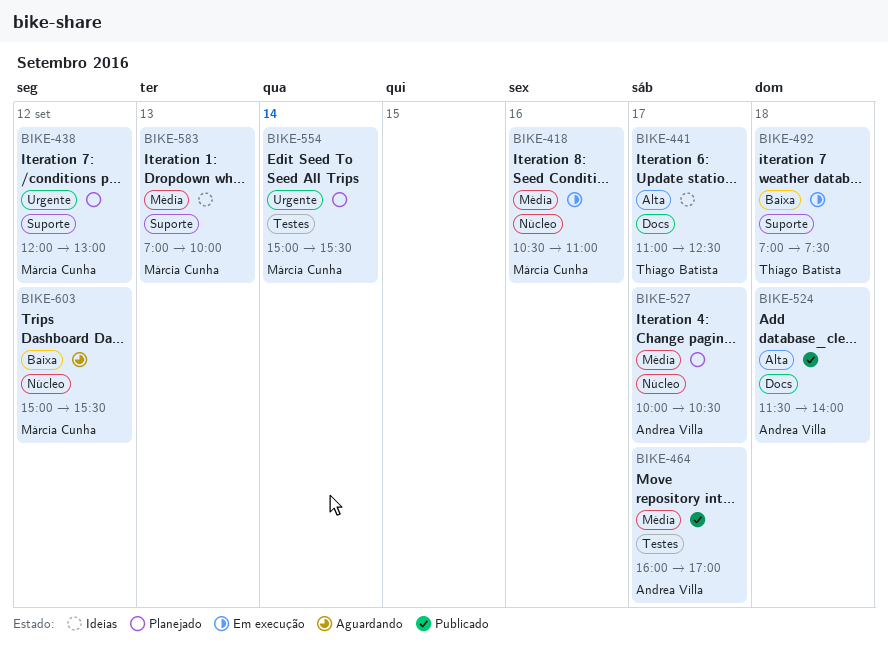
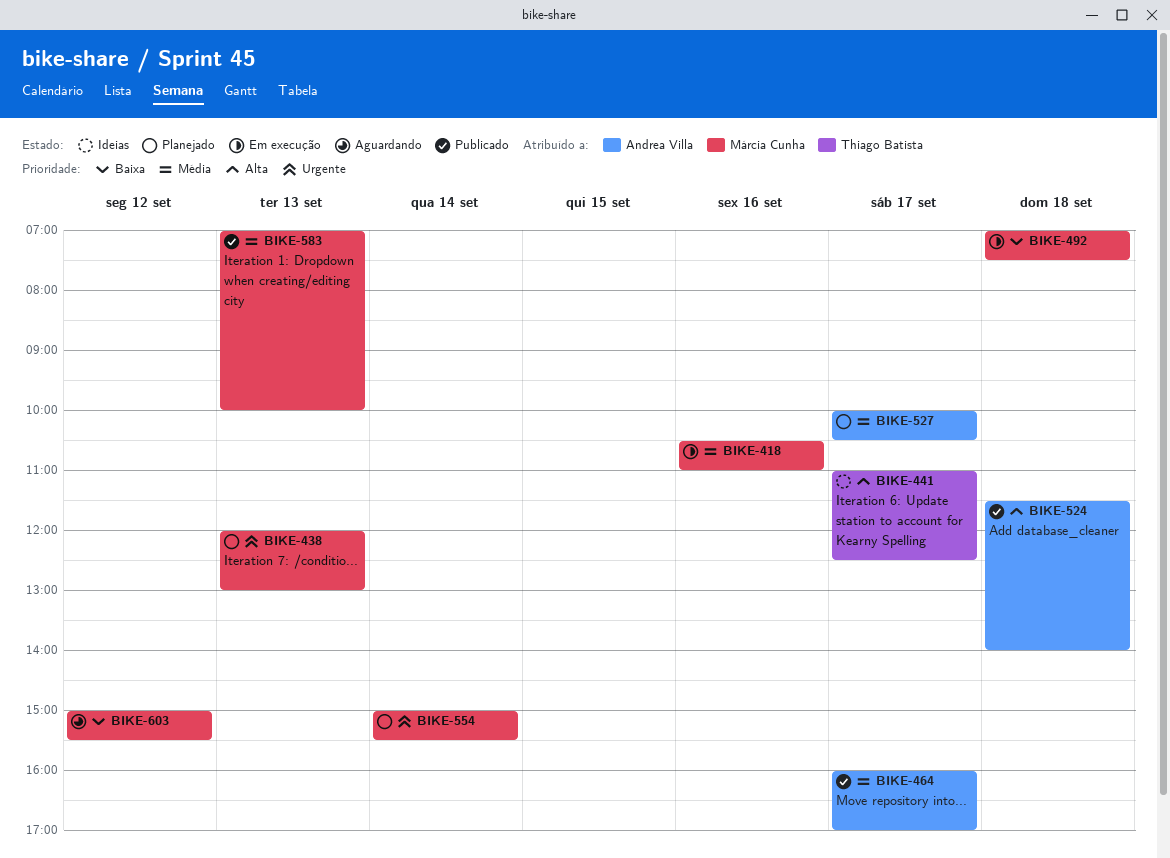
BIKE-438, day: Sep 12 -> Sep 13
BIKE-492, owner: Thiago Batista -> Márcia Cunha
BIKE-583, status: Ideias -> Publicado

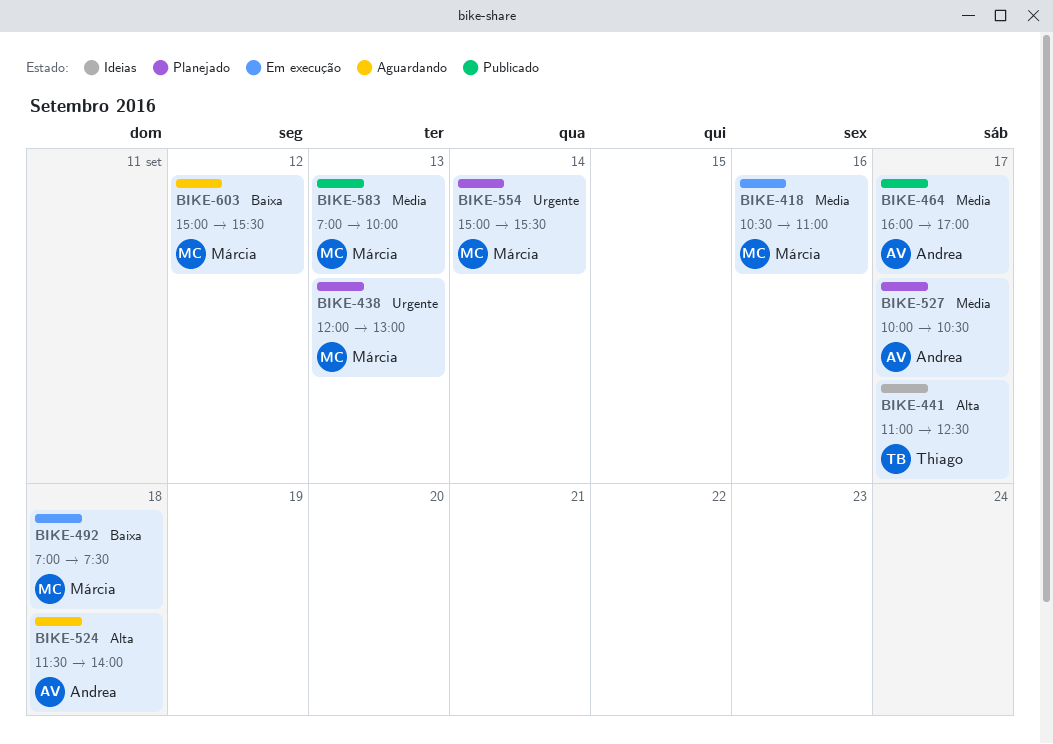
BIKE-524, status: Publicado -> Aguardando

